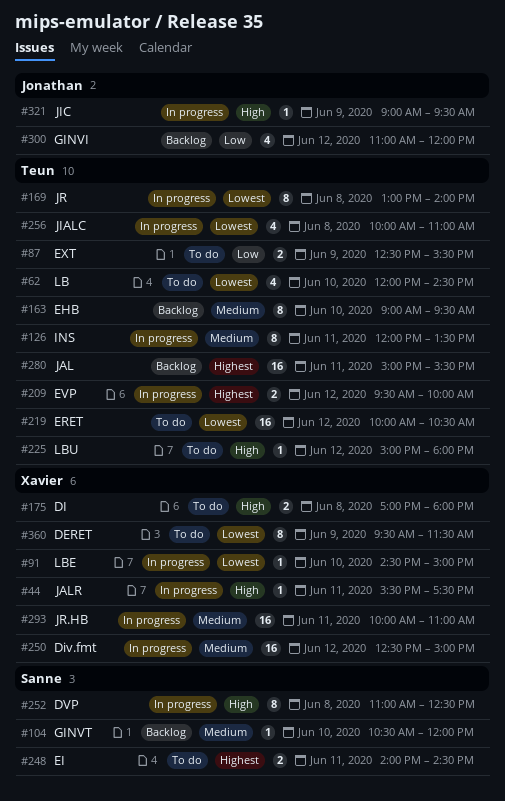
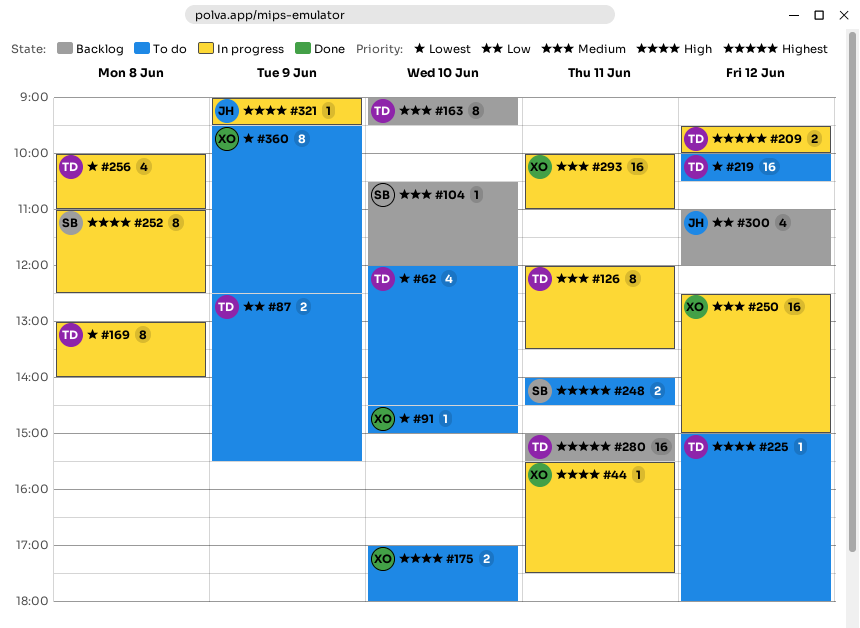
#91, status: In progress -> To do
#175, day: Jun 8 -> Jun 10
#360, ends: 11:30 -> 12:30

